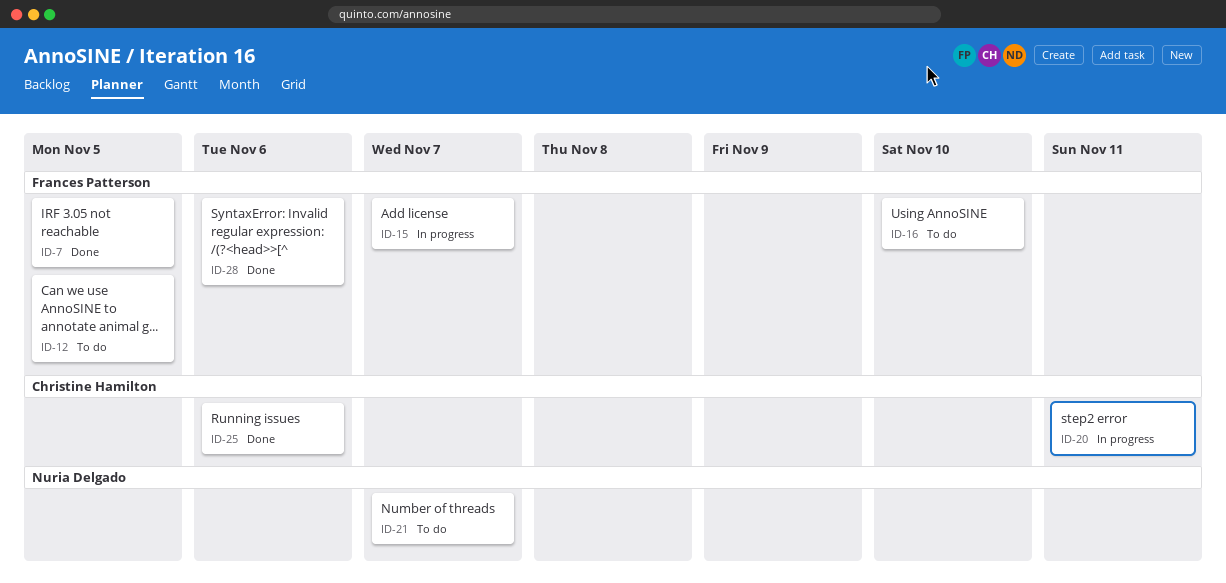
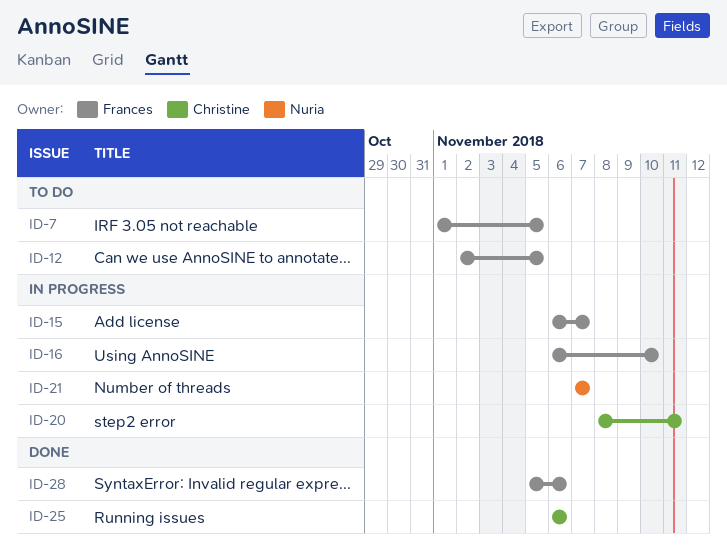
ID-7, status: Done -> To do
ID-16, status: To do -> In progress
ID-21, status: To do -> In progress

